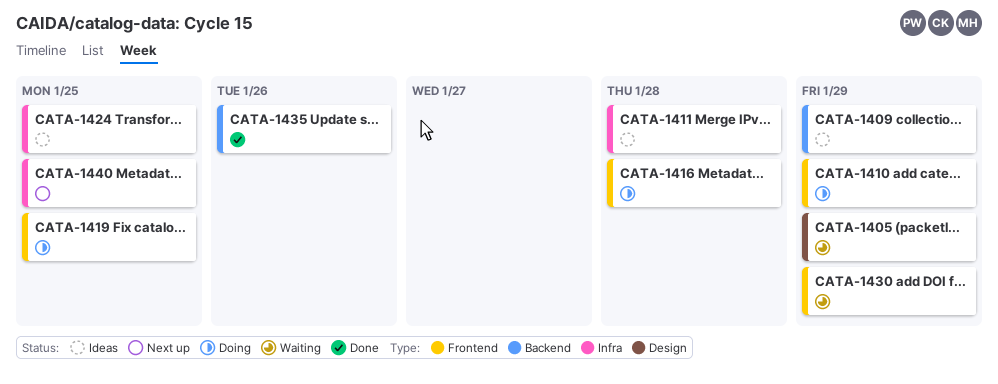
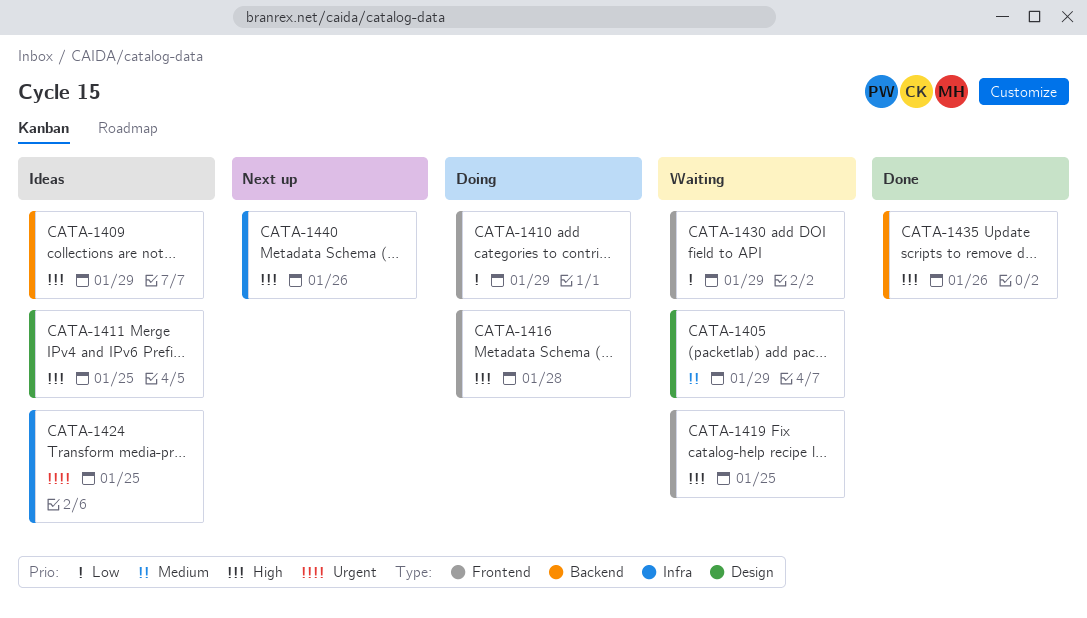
CATA-1411, label: Infra -> Design
CATA-1411, due: Jan 28 -> Jan 25
CATA-1419, status: Doing -> Waiting
CATA-1440, due: Jan 25 -> Jan 26

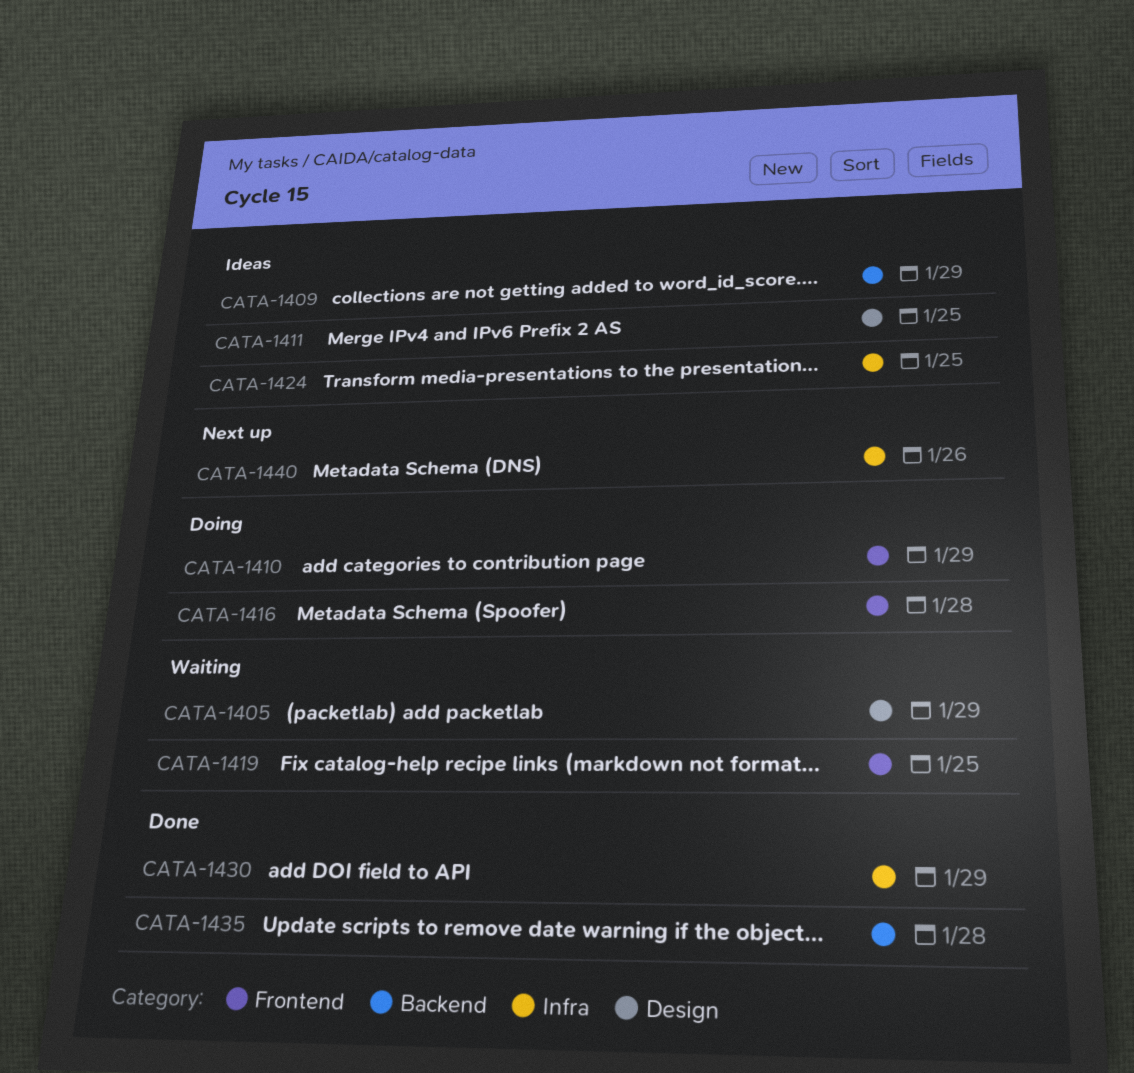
CATA-1430, status: Waiting -> Done
CATA-1430, label: Frontend -> Infra
CATA-1435, due: Jan 26 -> Jan 28

